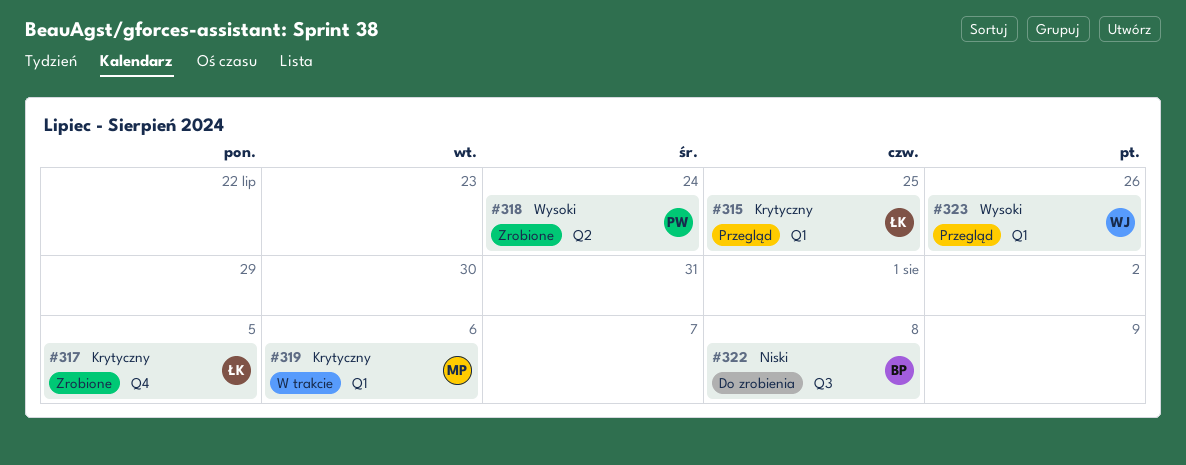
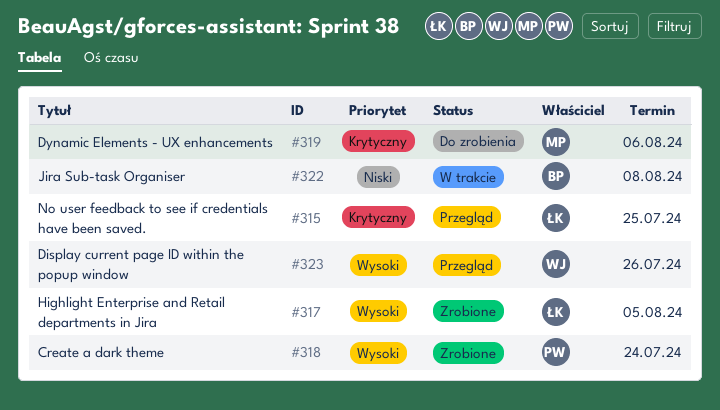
#317, priority: Krytyczny -> Wysoki
#319, status: W trakcie -> Do zrobienia
#322, status: Do zrobienia -> W trakcie

